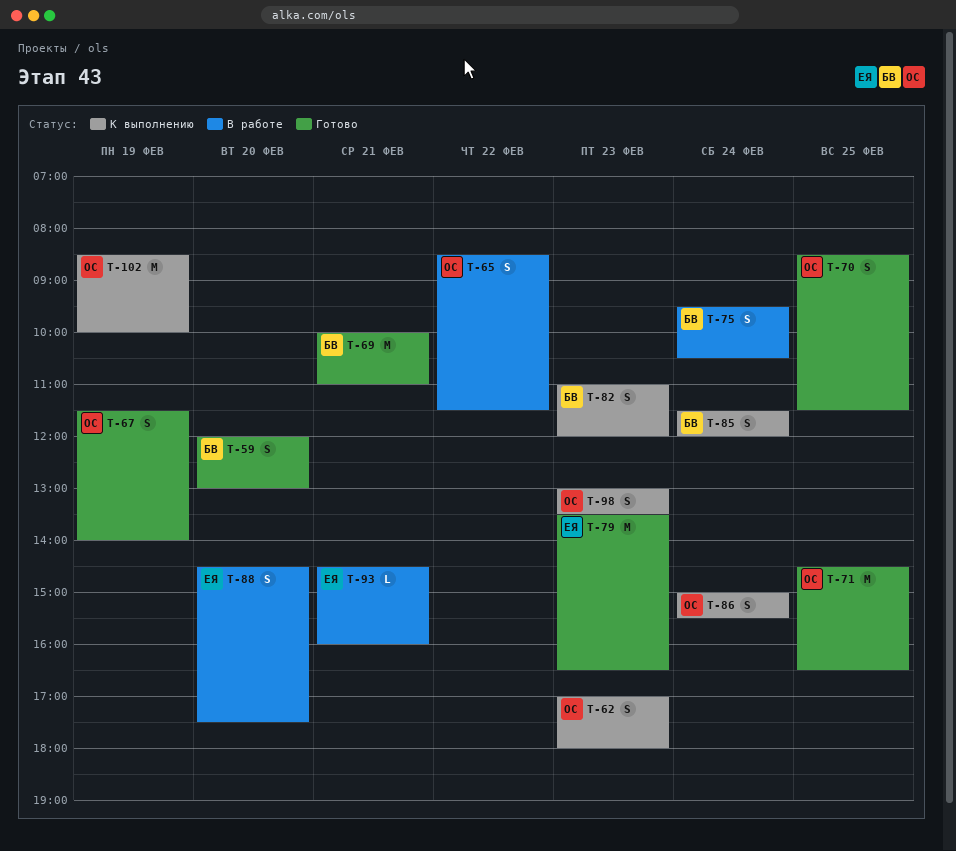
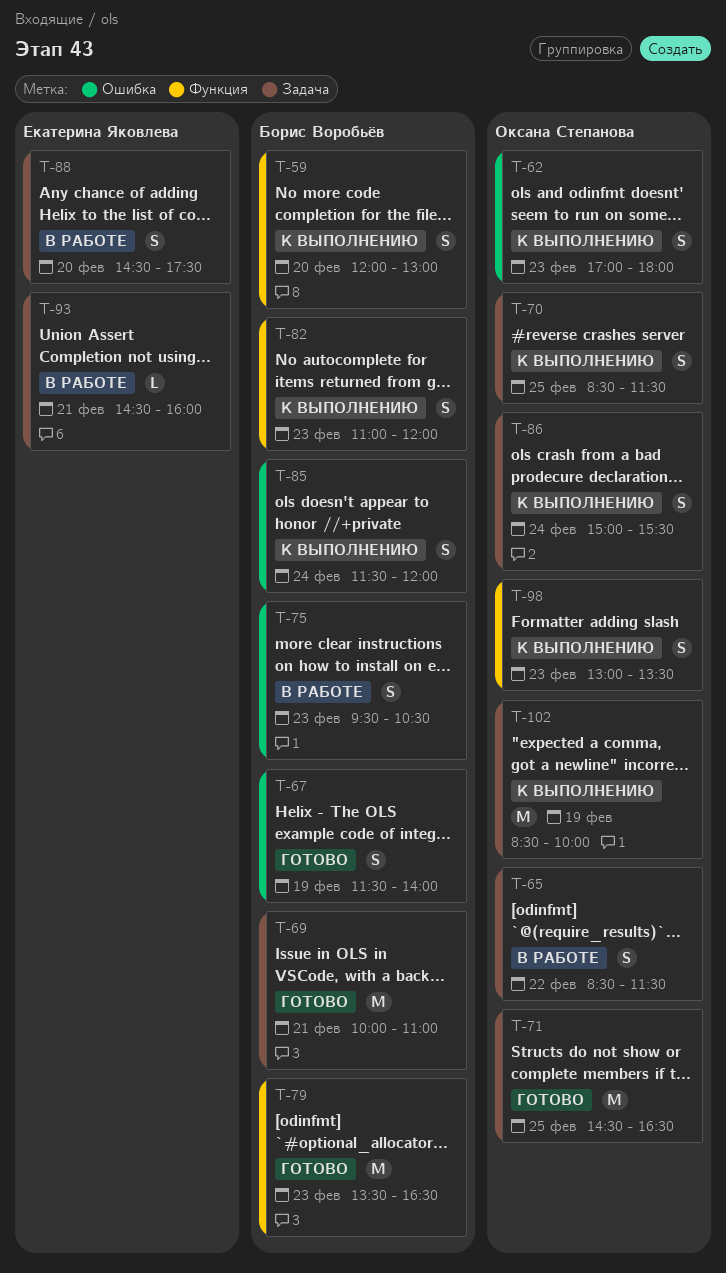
T-59, status: Готово -> К выполнению
T-67, owner: Оксана Степанова -> Борис Воробьёв
T-70, status: Готово -> К выполнению
T-75, day: Feb 24 -> Feb 23
T-79, owner: Екатерина Яковлева -> Борис Воробьёв

